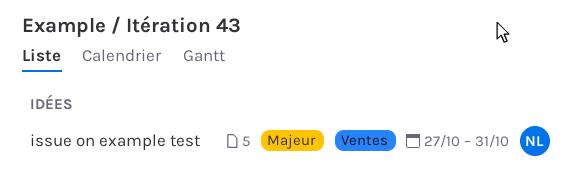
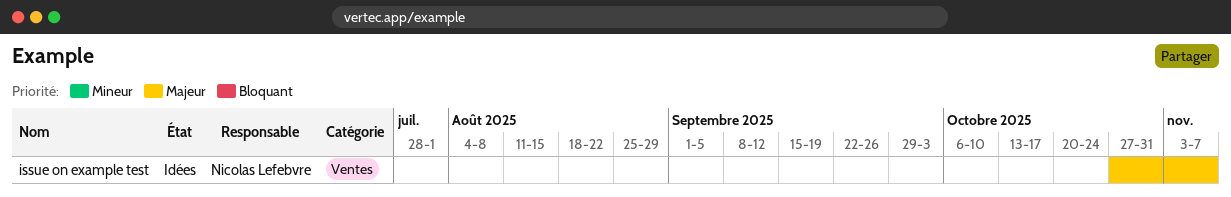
issue on example test, due: Oct 31 -> Nov 7

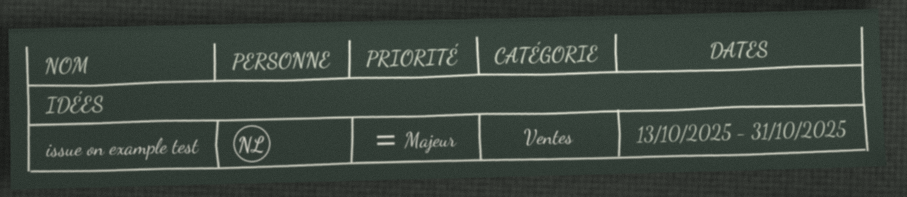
issue on example test, start: Oct 27 -> Oct 13
issue on example test, due: Nov 7 -> Oct 31

